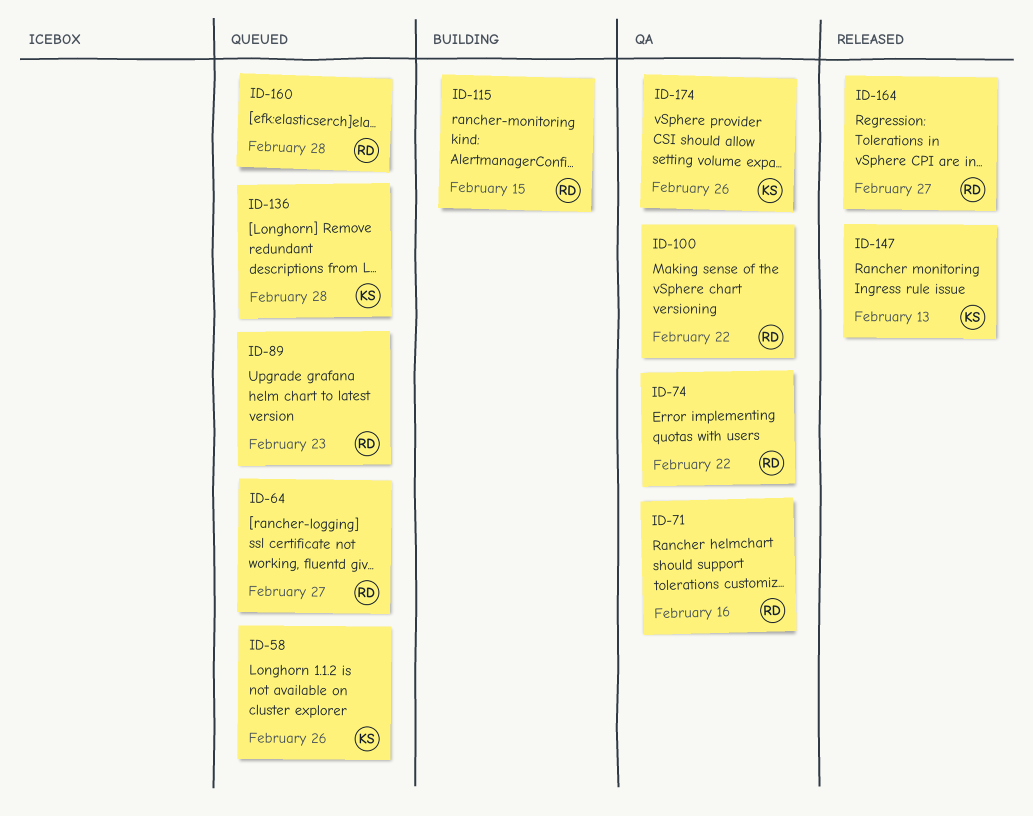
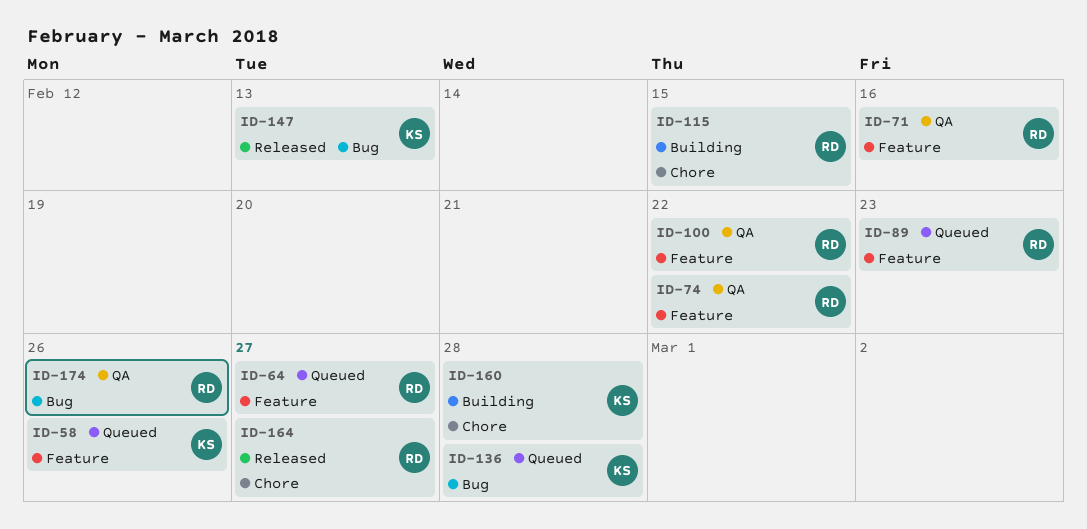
ID-160, status: Queued -> Building
ID-160, owner: RD -> KS
ID-174, owner: KS -> RD

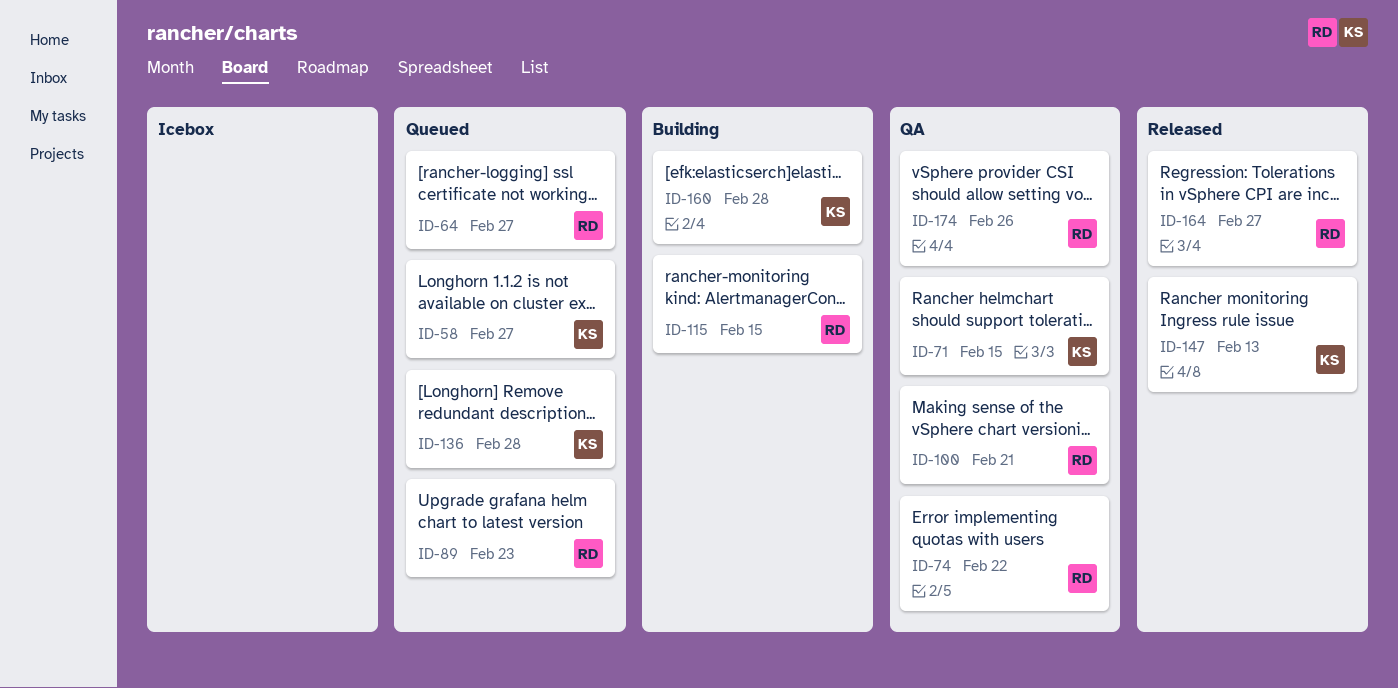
ID-58, due: Feb 26 -> Feb 27
ID-71, owner: RD -> KS
ID-71, due: Feb 16 -> Feb 15
ID-100, due: Feb 22 -> Feb 21

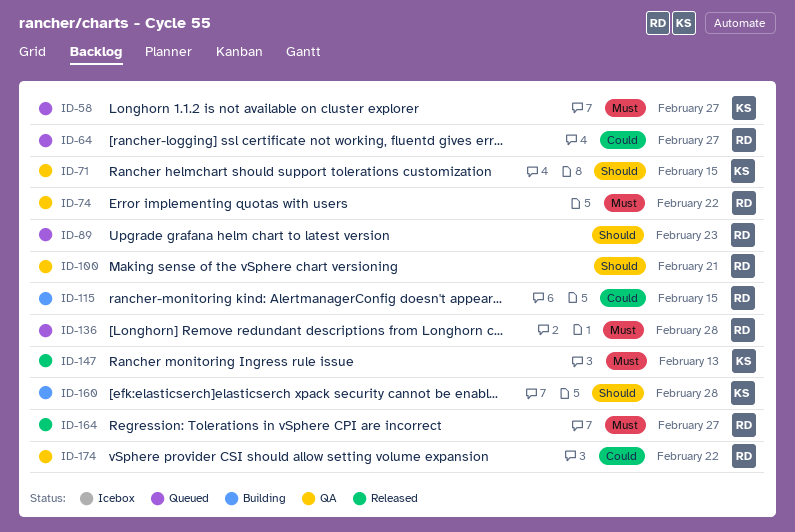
ID-136, owner: KS -> RD
ID-174, due: Feb 26 -> Feb 22

